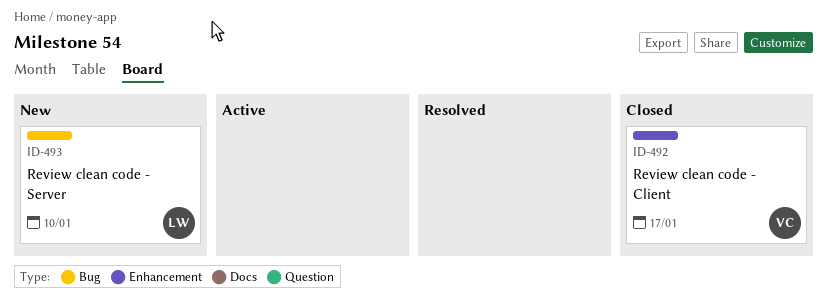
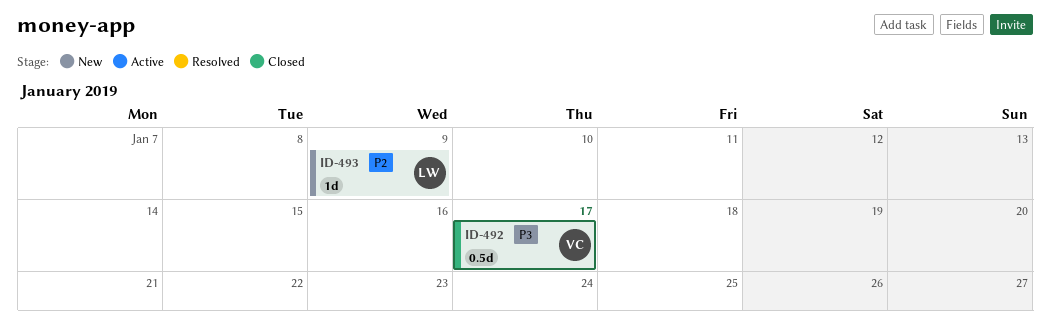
ID-493, due: Jan 10 -> Jan 9

